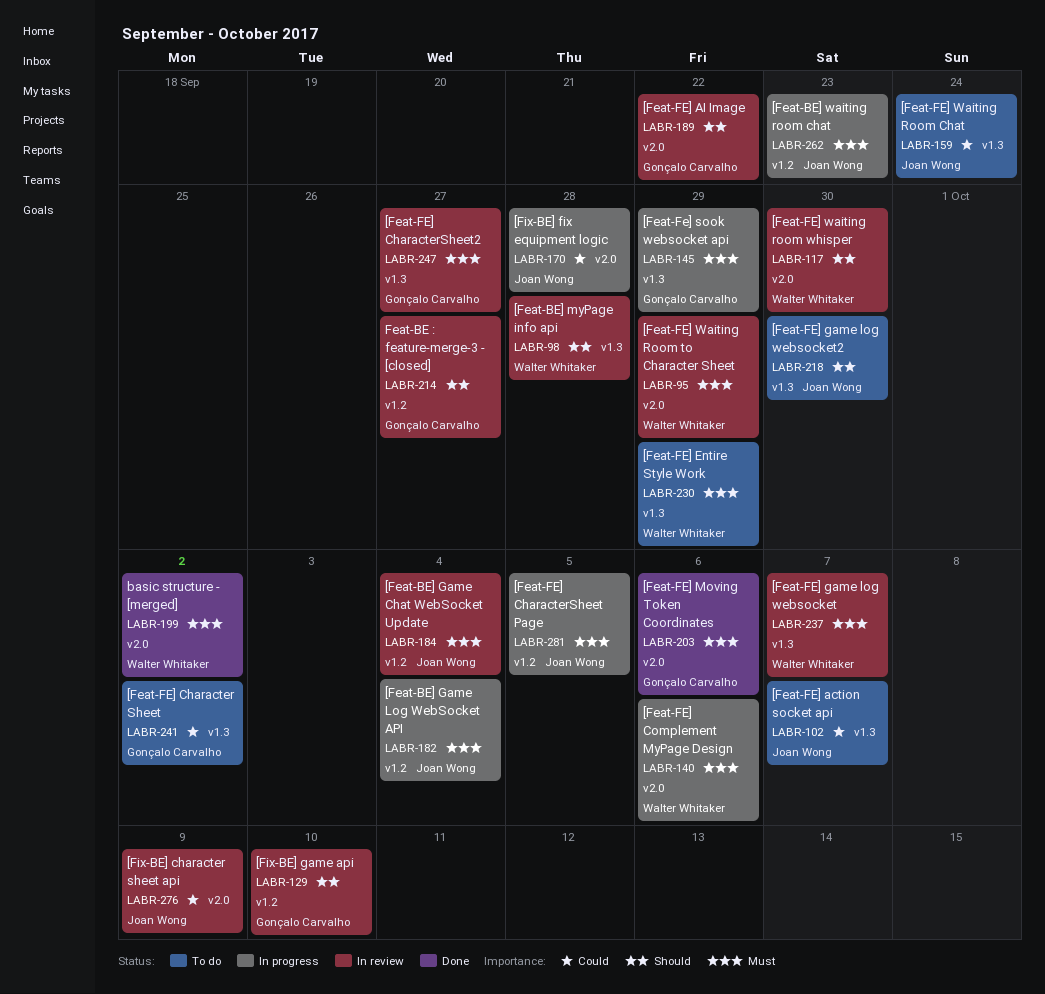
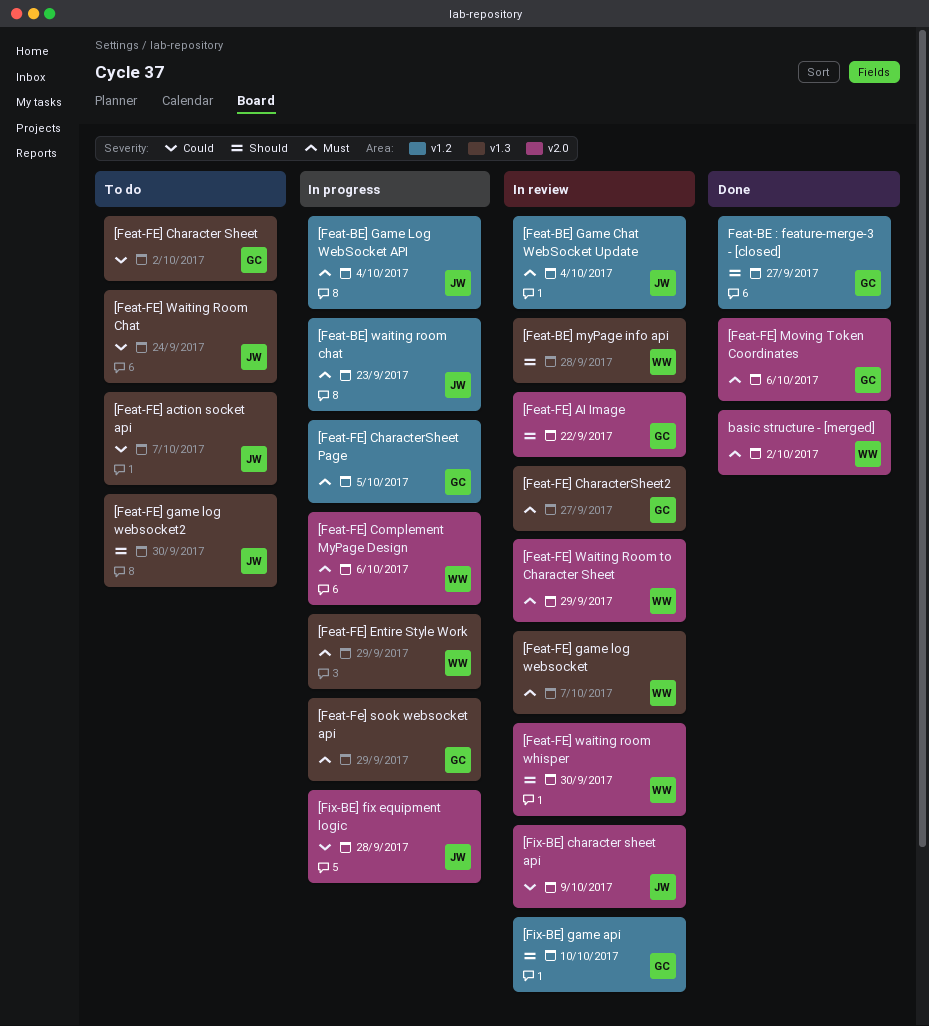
[Feat-FE] CharacterSheet Page, owner: Joan Wong -> Gonçalo Carvalho
[Feat-FE] Entire Style Work, status: To do -> In progress
Feat-BE : feature-merge-3 - [closed], status: In review -> Done

